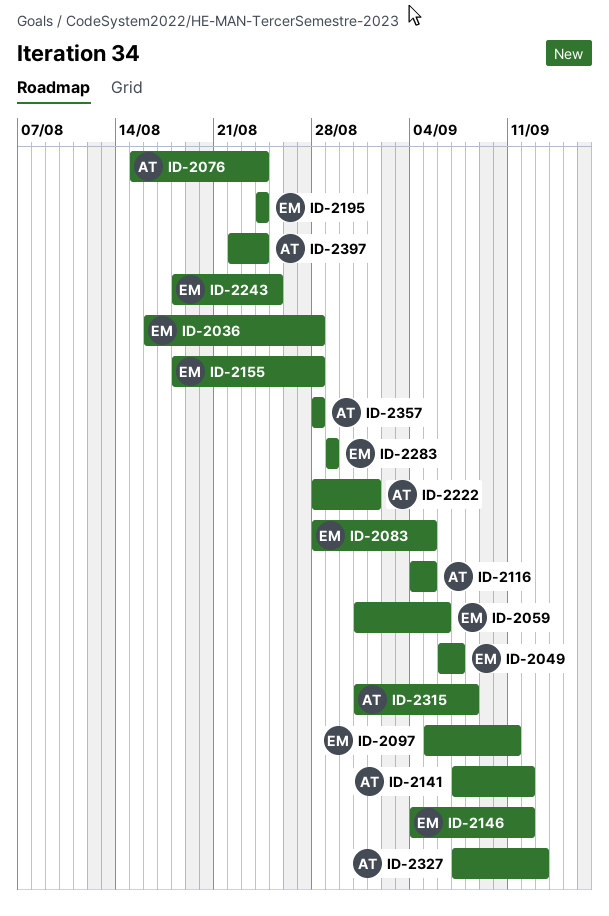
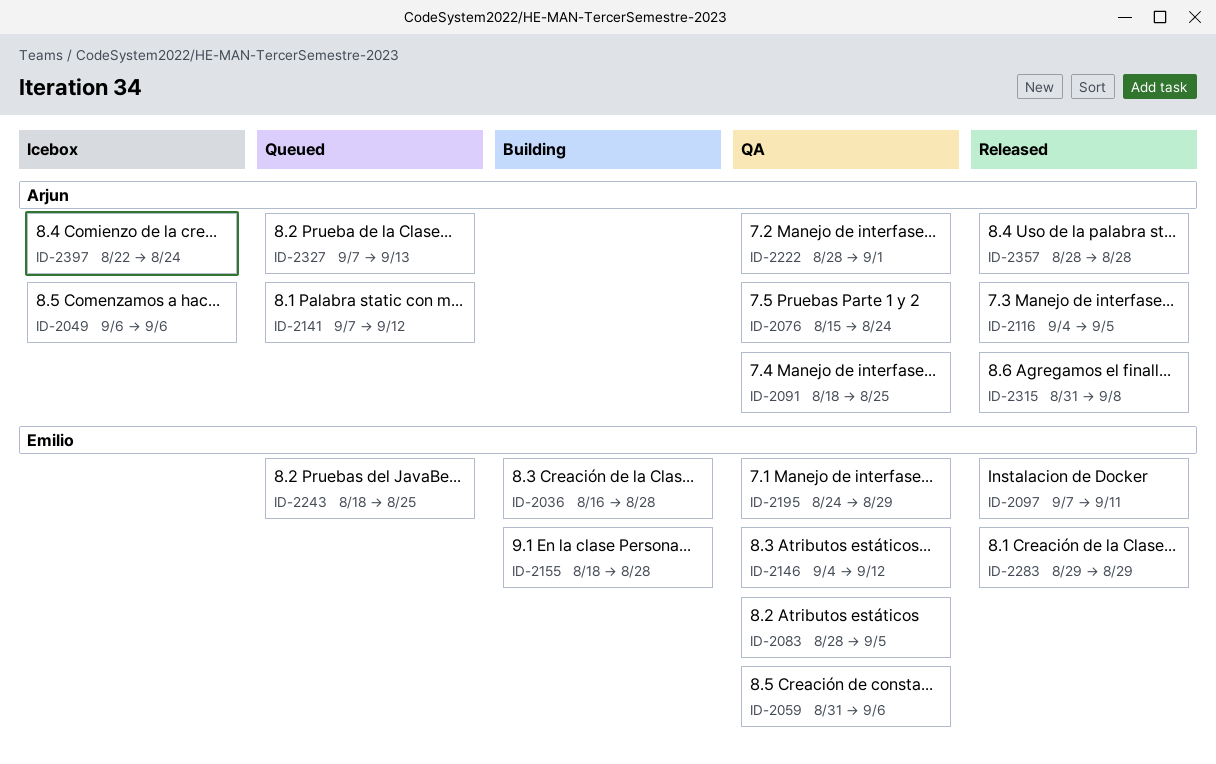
ID-2049, owner: Emilio -> Arjun
ID-2049, due: Sep 7 -> Sep 6
ID-2091: none -> present
ID-2097, start: Sep 5 -> Sep 7
ID-2195, due: Aug 24 -> Aug 29

